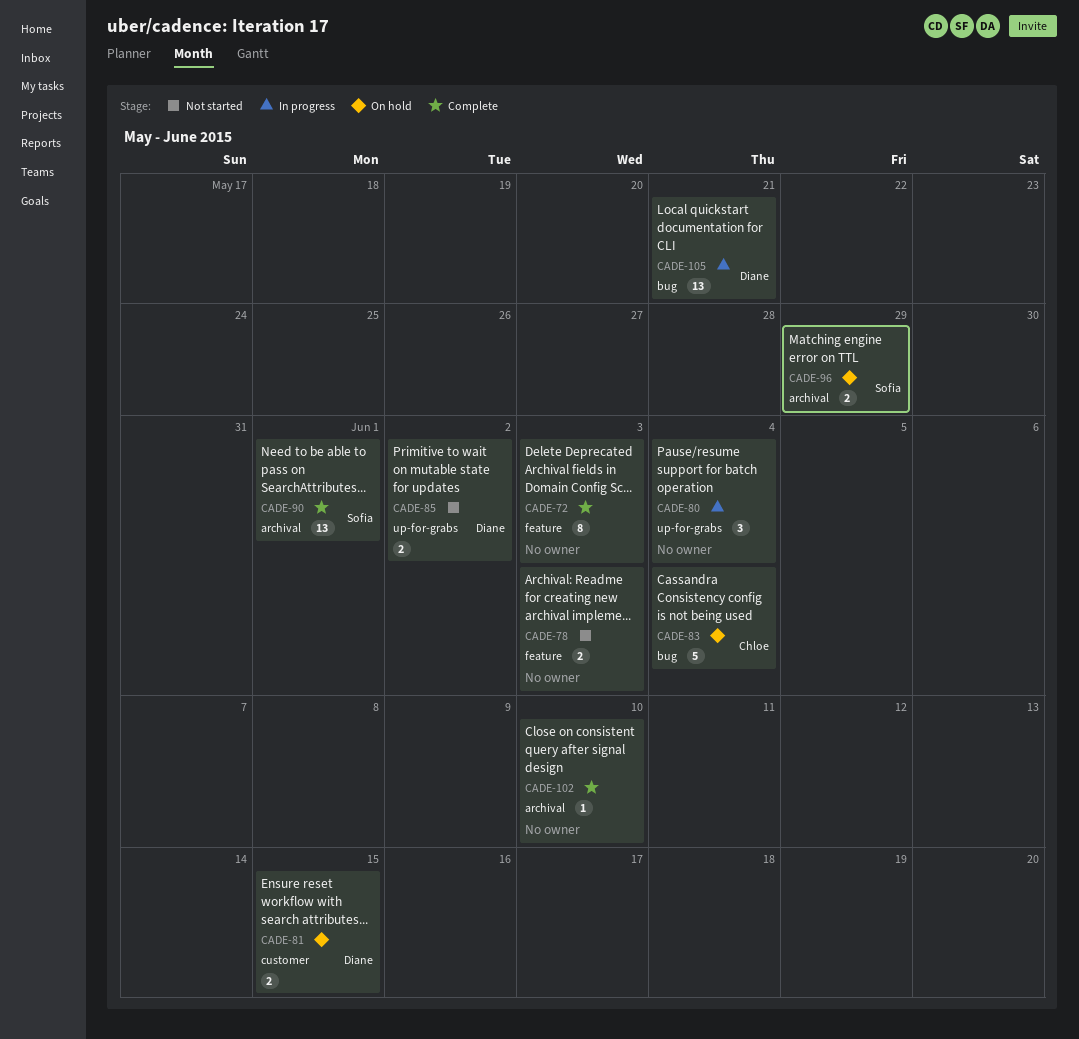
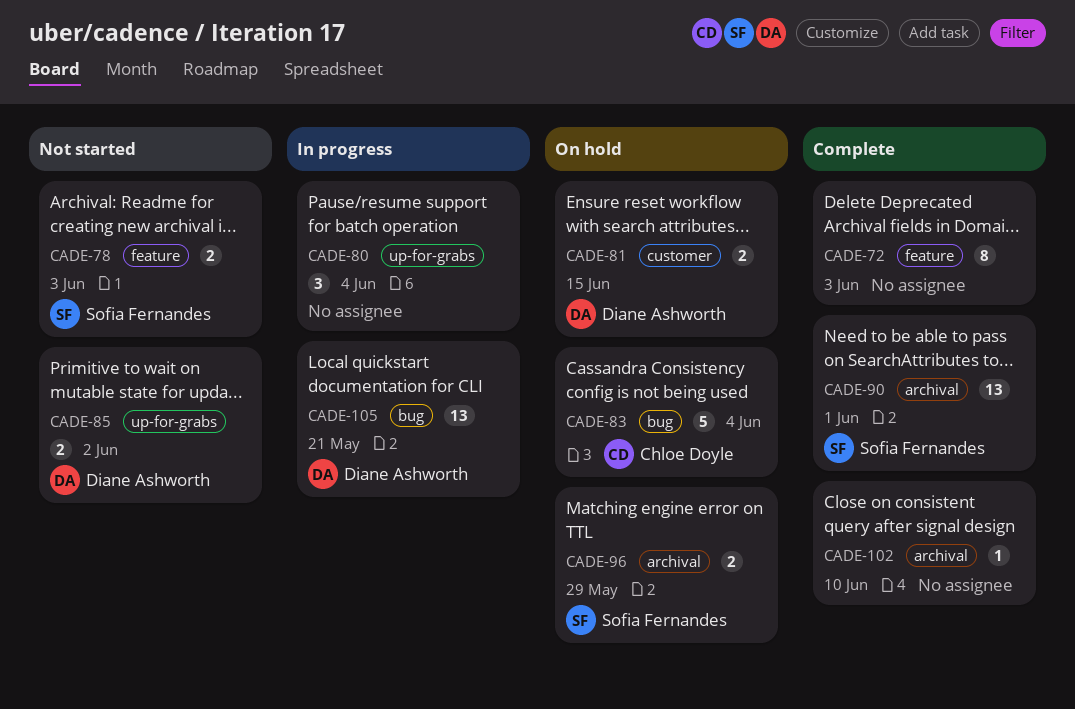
CADE-78, owner: none -> Sofia Fernandes

